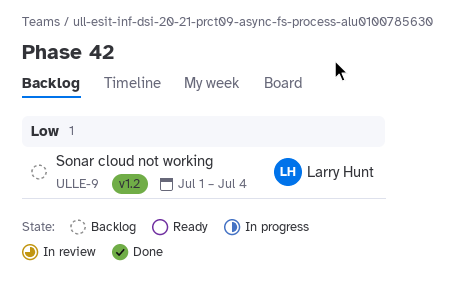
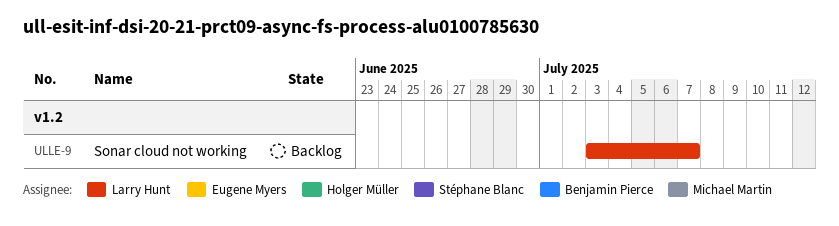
ULLE-9, start: Jul 1 -> Jul 3
ULLE-9, due: Jul 4 -> Jul 7

